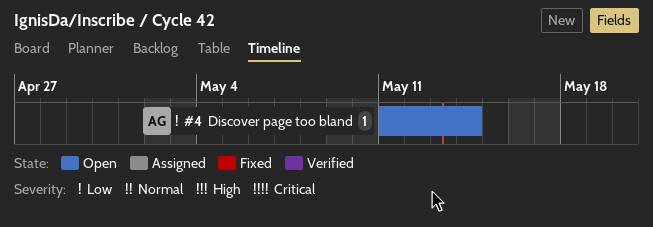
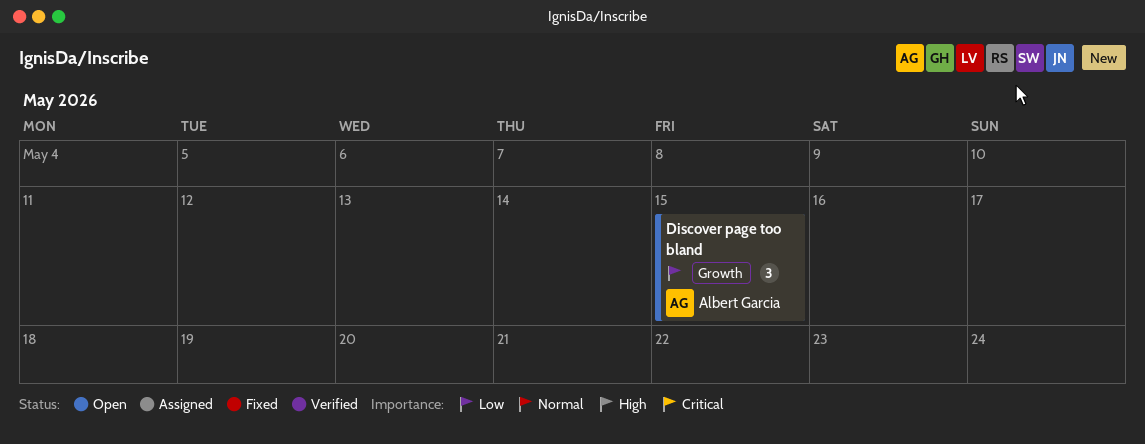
Discover page too bland, estimate: 1 -> 3
Discover page too bland, due: May 14 -> May 15

